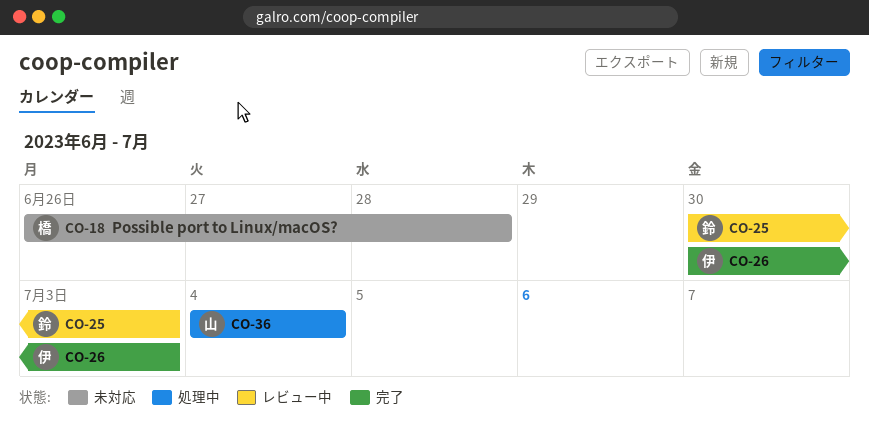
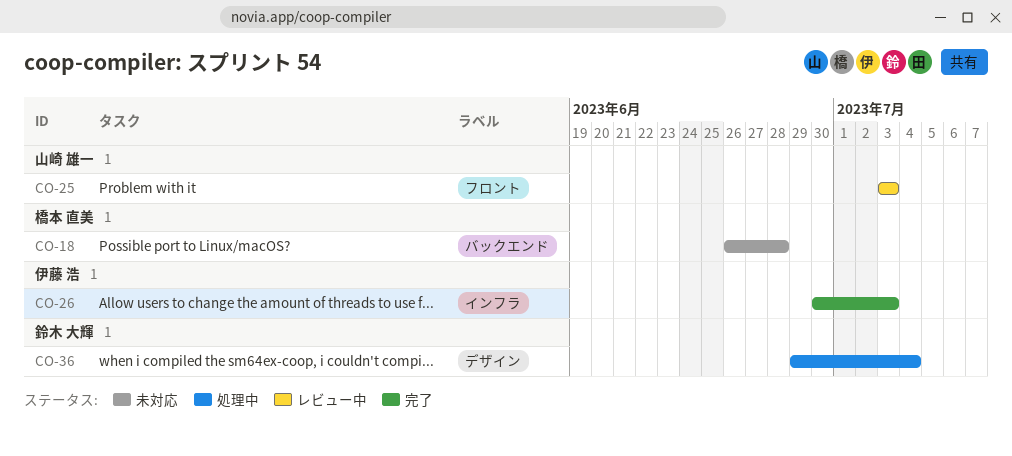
CO-25, owner: 鈴木 大輝 -> 山崎 雄一
CO-25, start: Jun 30 -> Jul 3
CO-36, owner: 山崎 雄一 -> 鈴木 大輝
CO-36, start: Jul 4 -> Jun 29

